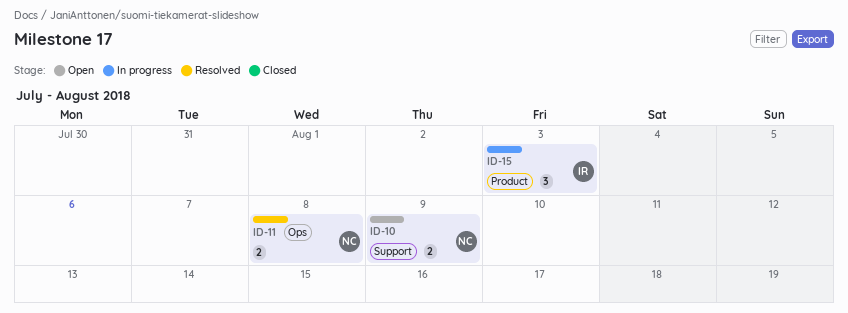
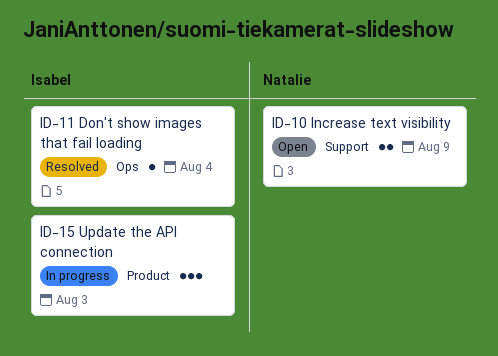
ID-11, owner: Natalie -> Isabel
ID-11, estimate: 2 -> 1
ID-11, due: Aug 8 -> Aug 4

